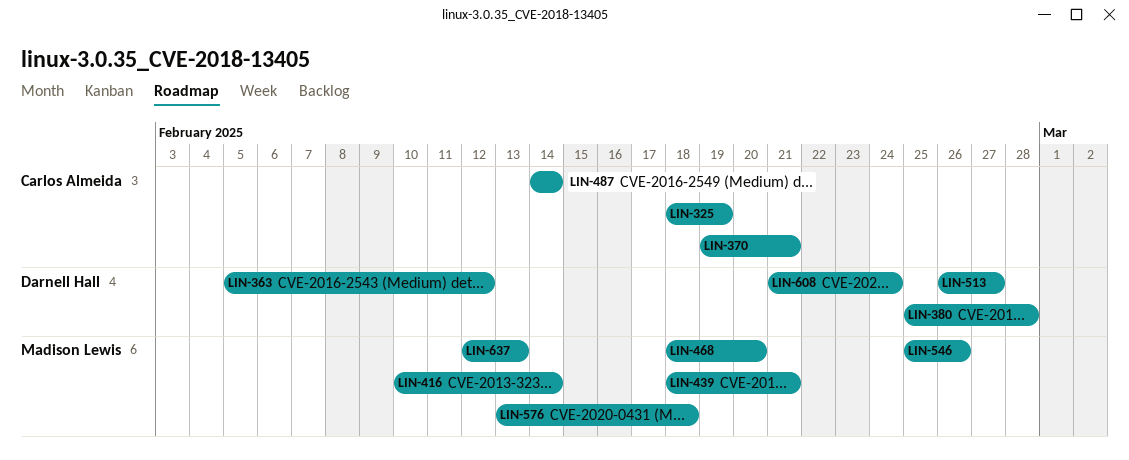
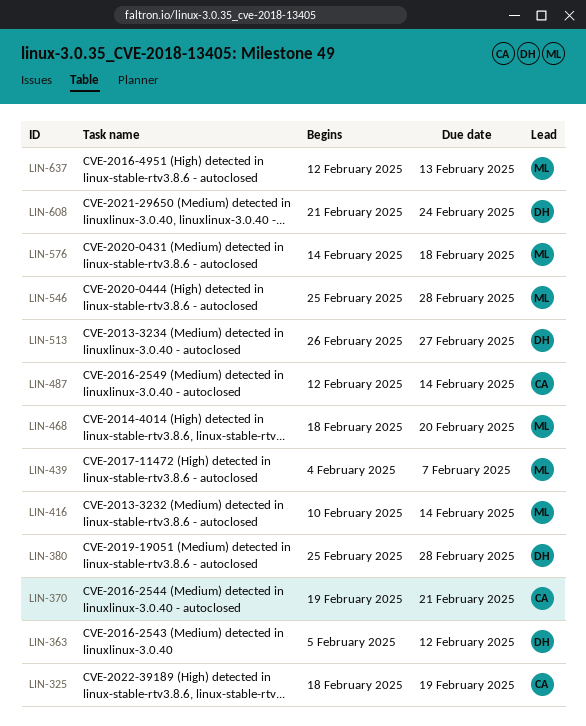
LIN-439, start: Feb 18 -> Feb 4
LIN-439, due: Feb 21 -> Feb 7
LIN-487, start: Feb 14 -> Feb 12
LIN-546, due: Feb 26 -> Feb 28
LIN-576, start: Feb 13 -> Feb 14

